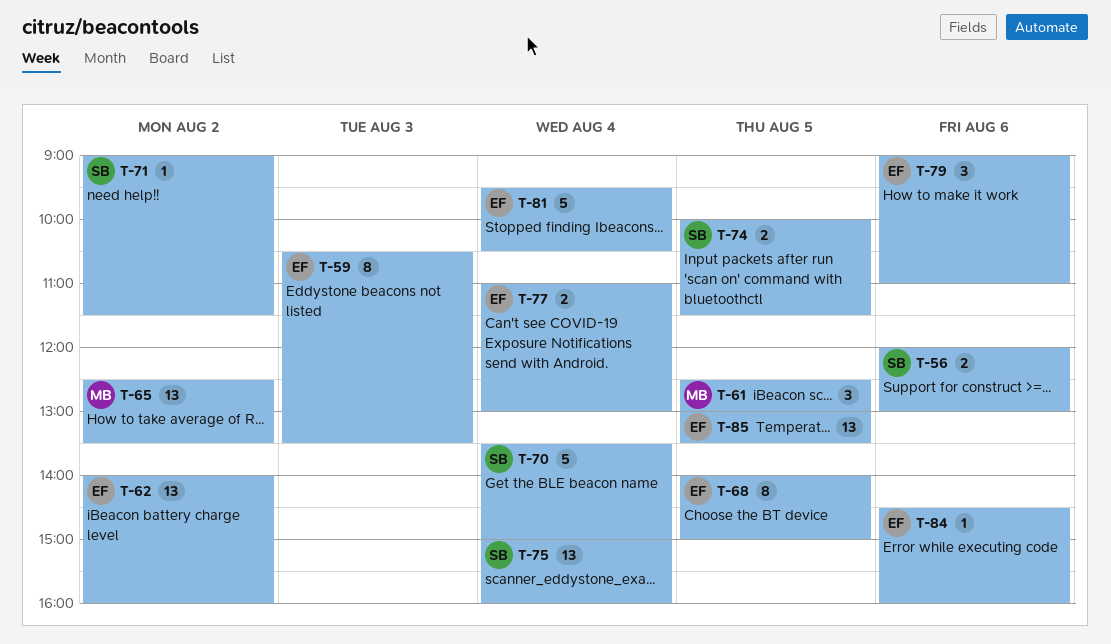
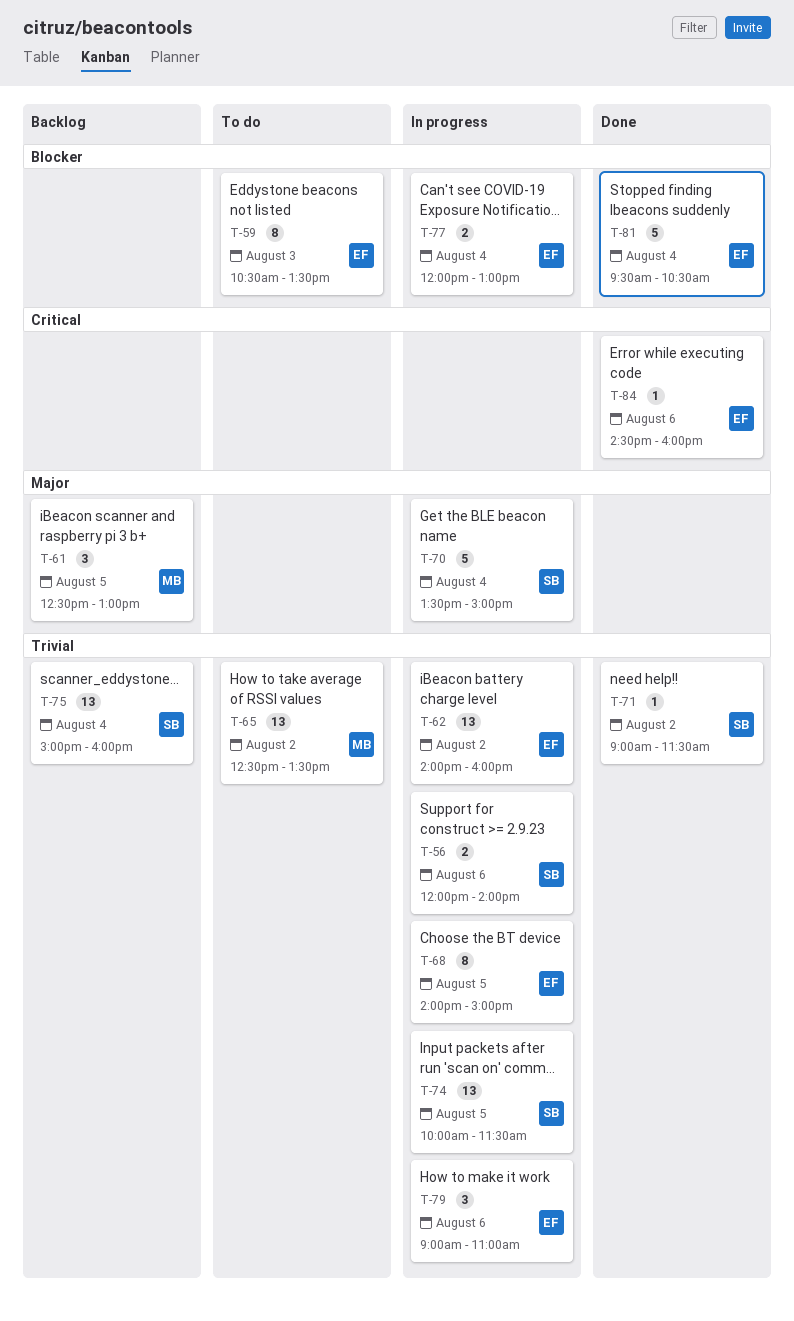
T-56, ends: 13:00 -> 14:00
T-74, estimate: 2 -> 13
T-77, begins: 11:00 -> 12:00
T-85: present -> none

